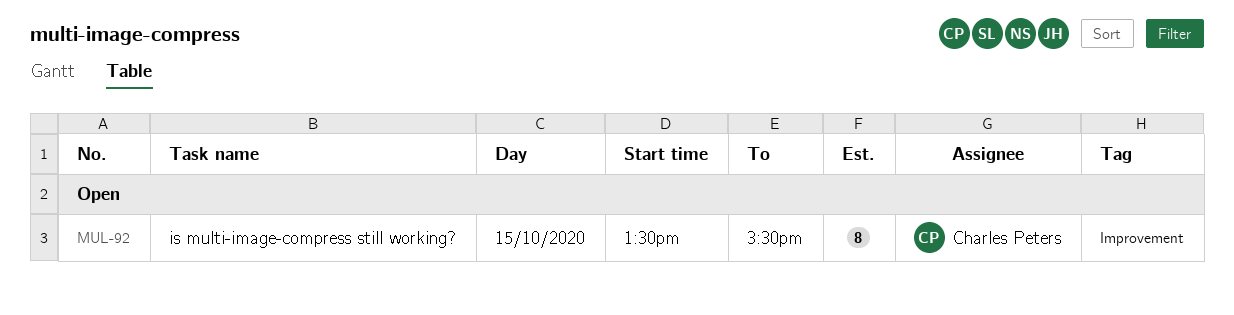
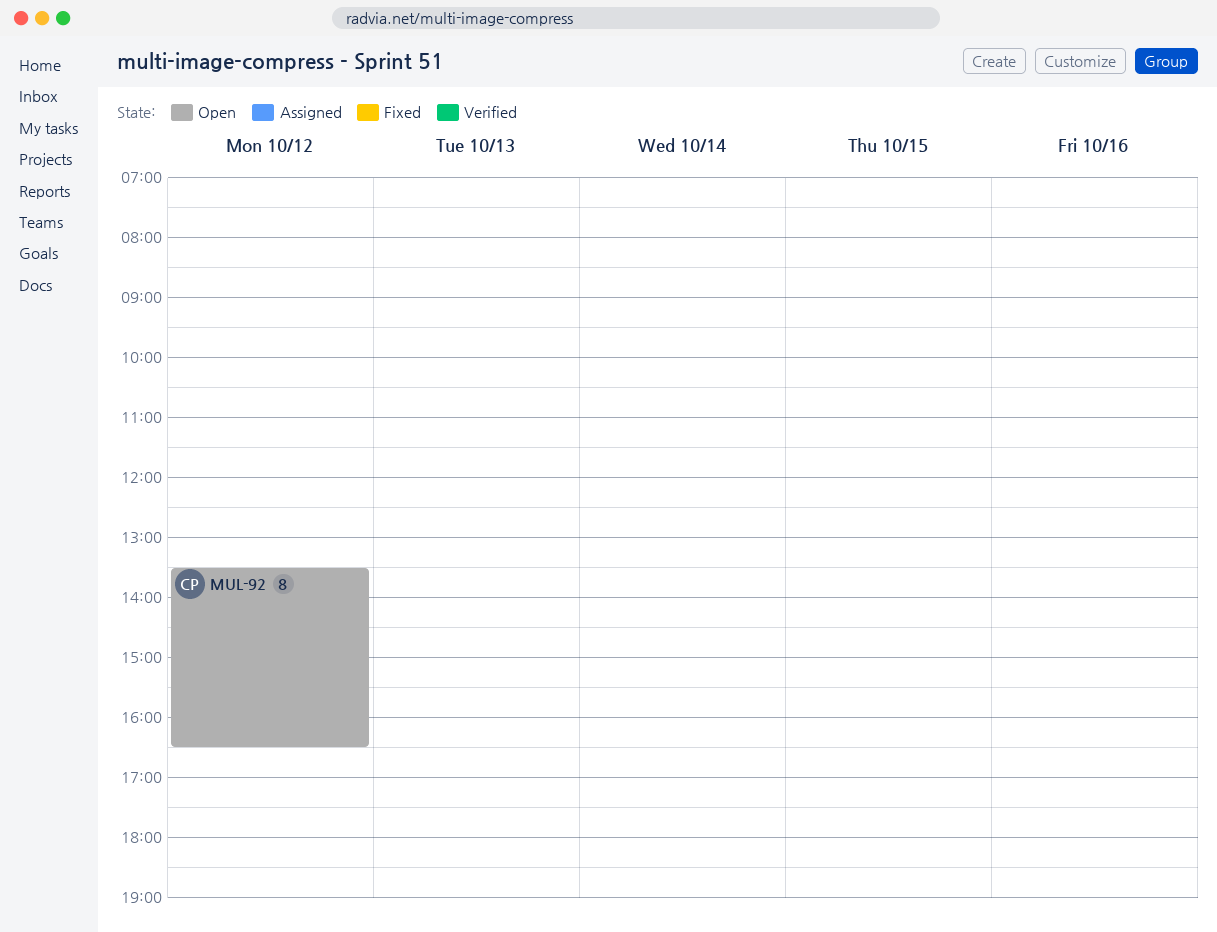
MUL-92, day: Oct 15 -> Oct 12
MUL-92, ends: 15:30 -> 16:30

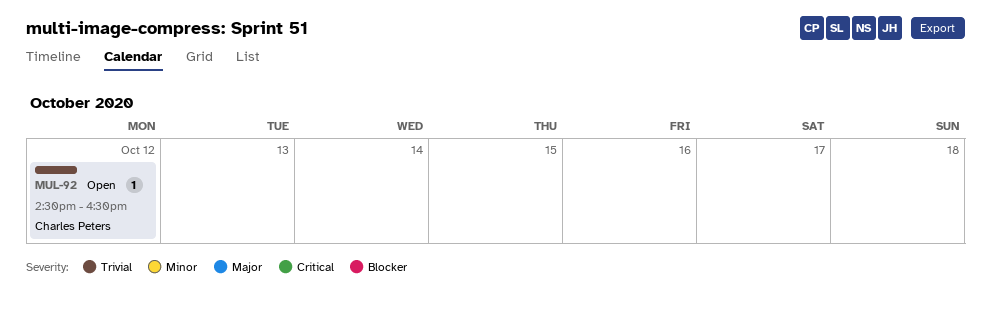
MUL-92, estimate: 8 -> 1
MUL-92, begins: 13:30 -> 14:30

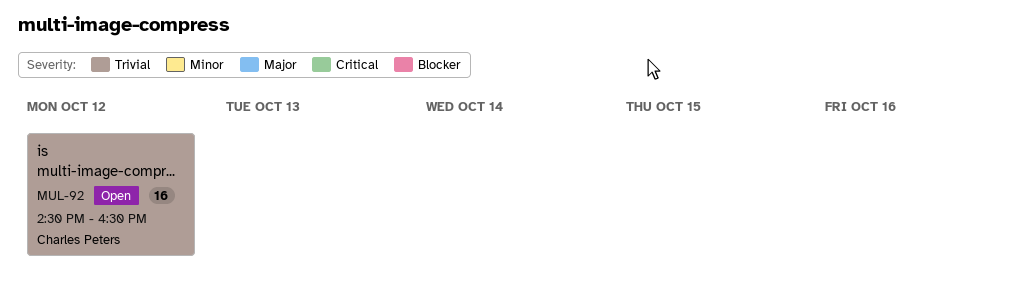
MUL-92, estimate: 1 -> 16

